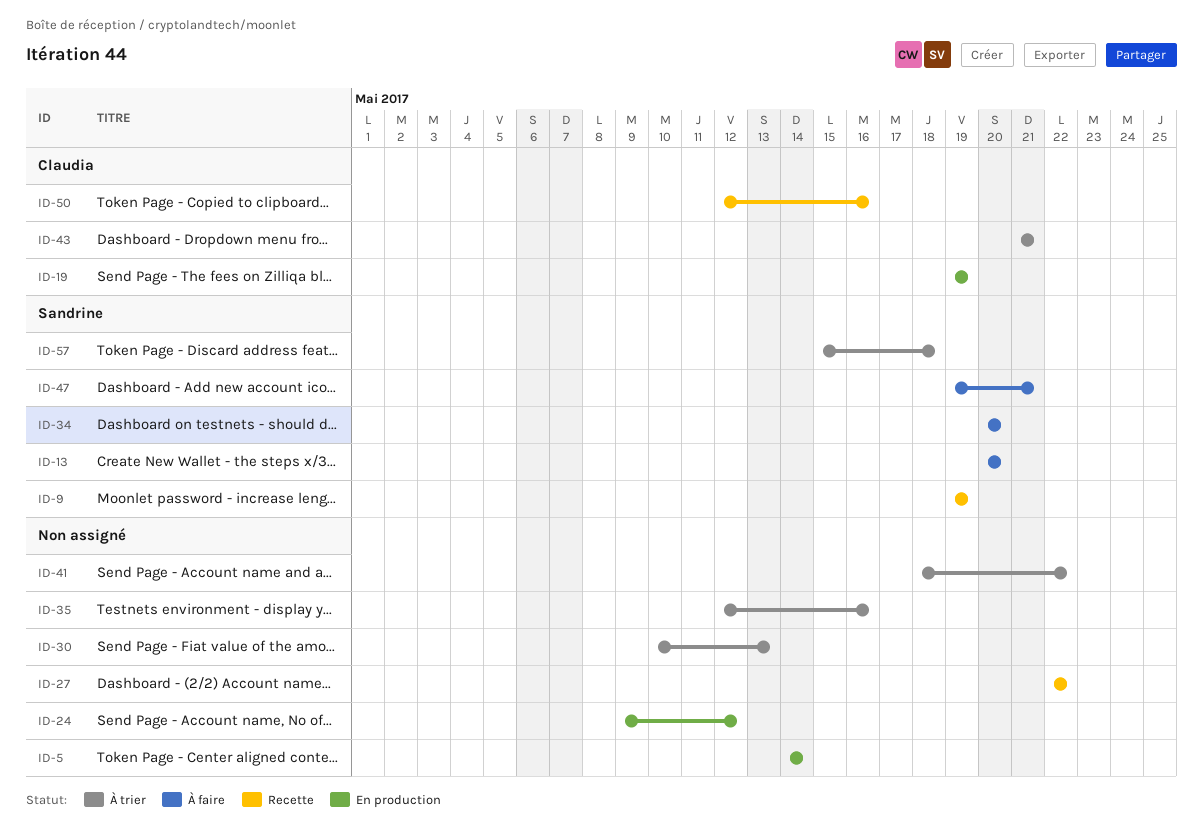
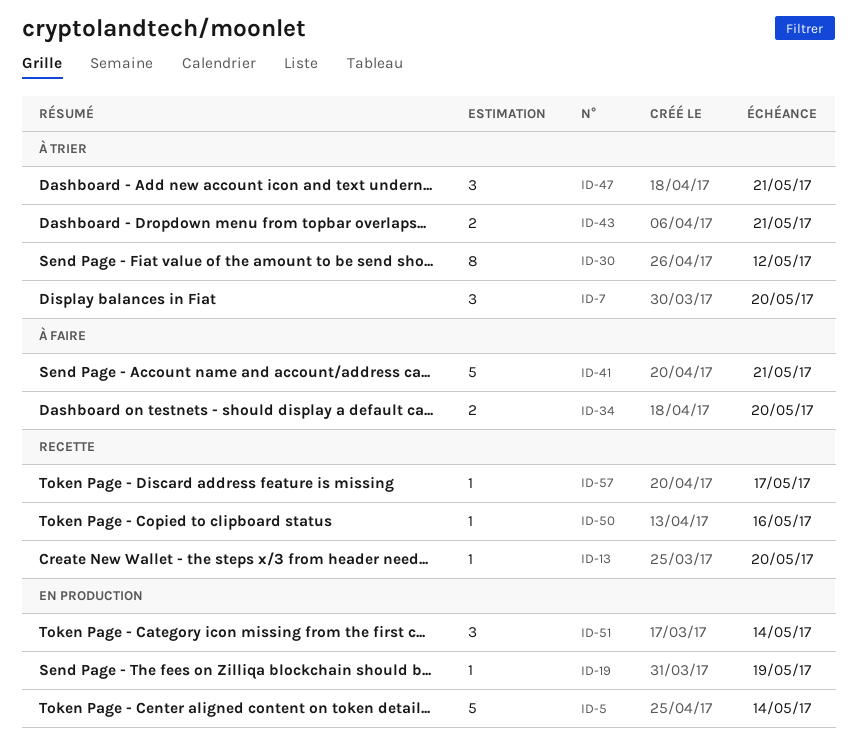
ID-7: none -> present
ID-9: present -> none
ID-13, status: À faire -> Recette
ID-24: present -> none
ID-27: present -> none
ID-30, due: May 13 -> May 12
ID-35: present -> none
ID-41, status: À trier -> À faire
ID-41, due: May 22 -> May 21
ID-47, status: À faire -> À trier
ID-51: none -> present
ID-57, status: À trier -> Recette
ID-57, due: May 18 -> May 17

